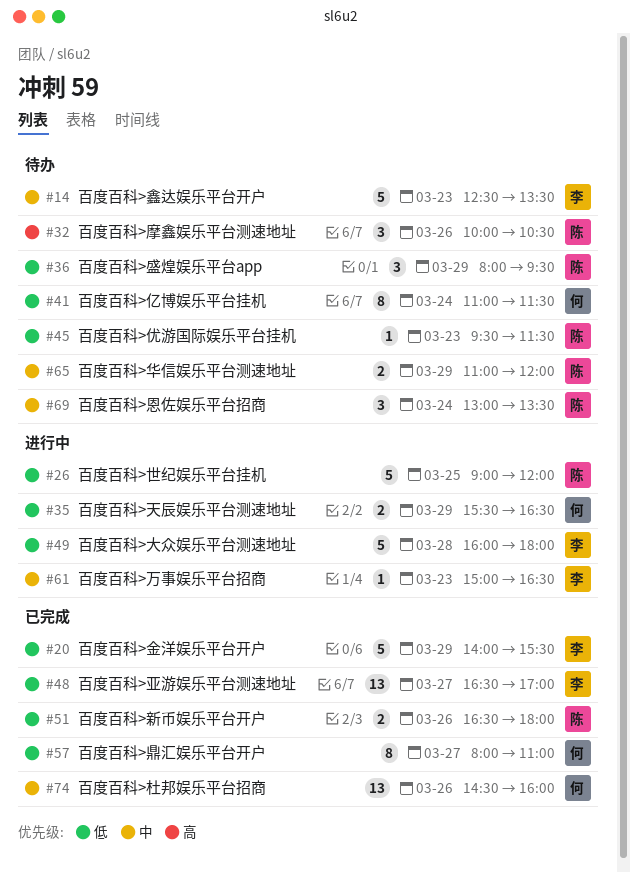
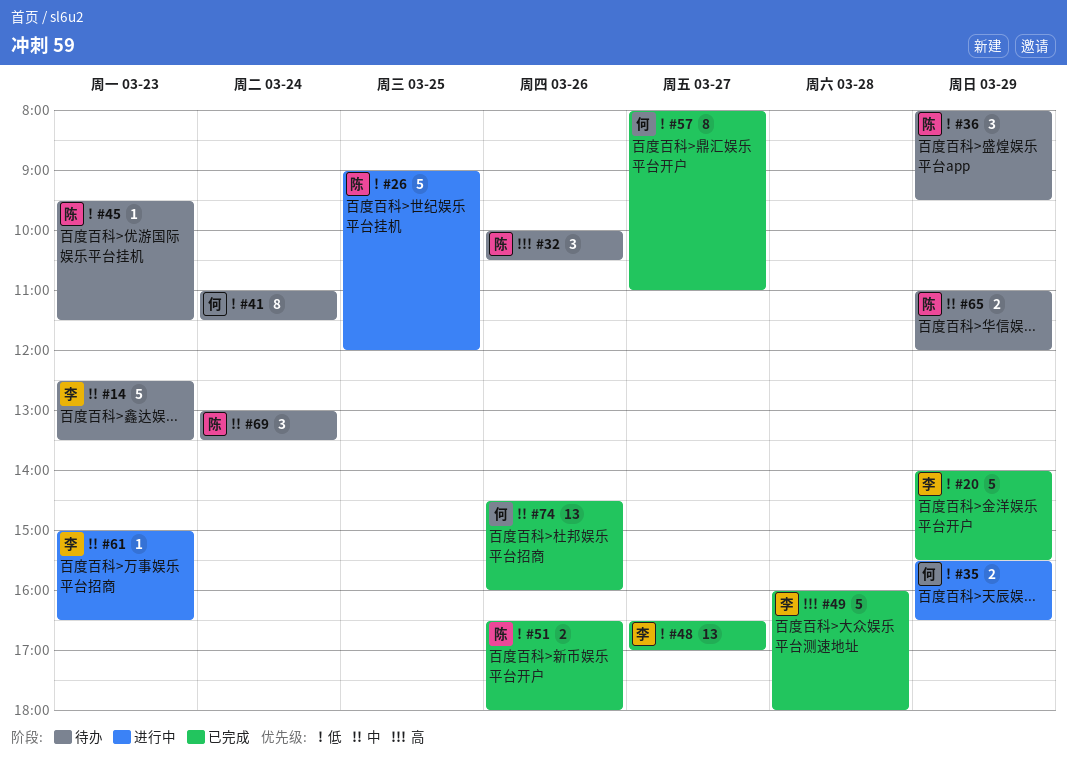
#49, status: 进行中 -> 已完成
#49, priority: 低 -> 高

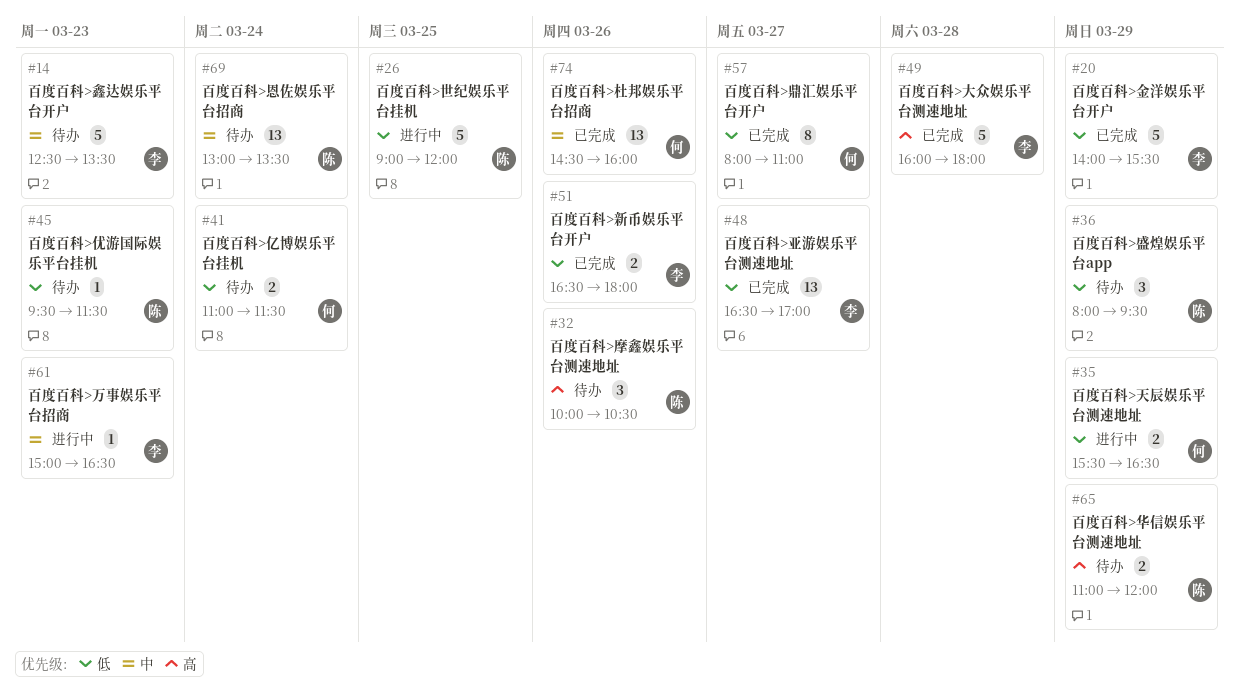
#41, estimate: 8 -> 2
#51, owner: 陈 -> 李
#65, priority: 中 -> 高
#69, estimate: 3 -> 13

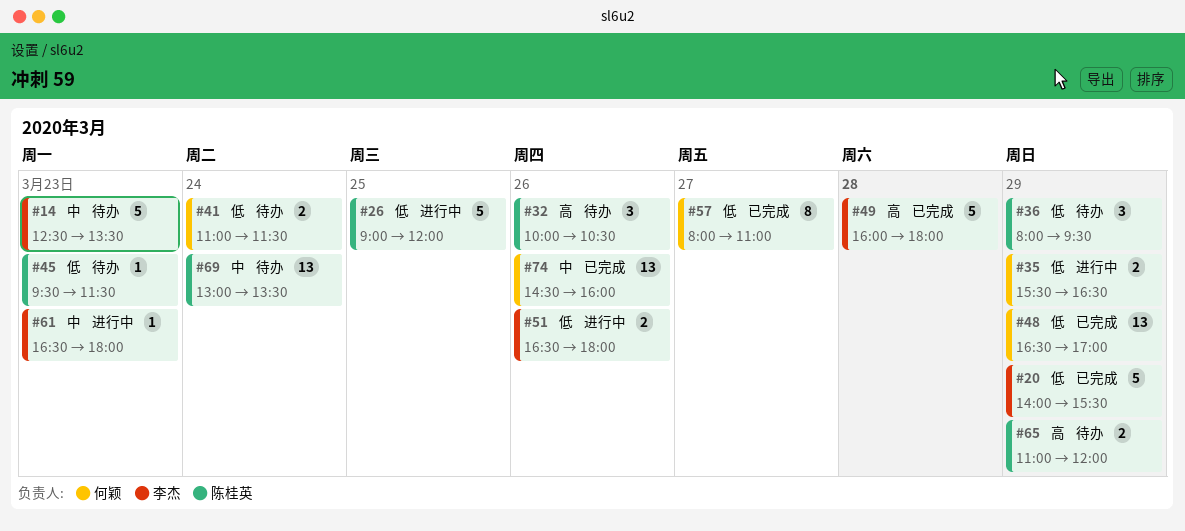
#48, owner: 李杰 -> 何颖
#48, day: Mar 27 -> Mar 29
#51, status: 已完成 -> 进行中
#61, begins: 15:00 -> 16:30
#61, ends: 16:30 -> 18:00

